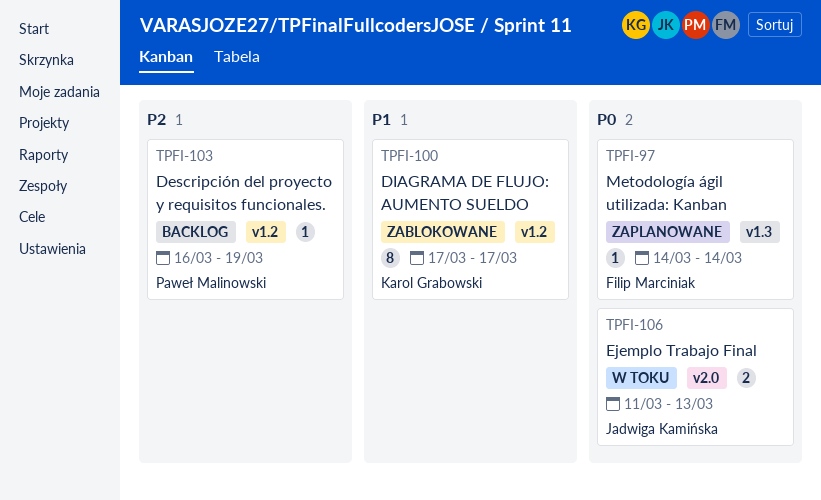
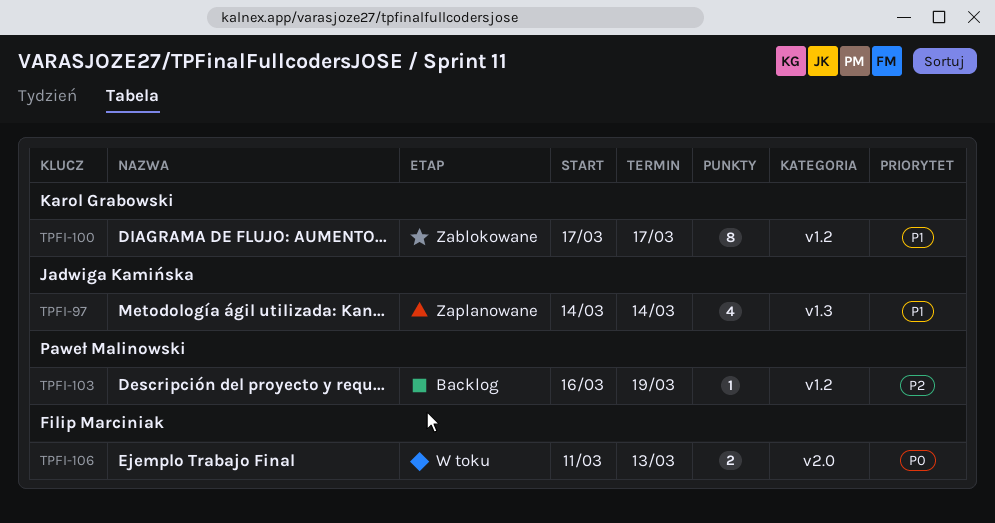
TPFI-97, owner: Filip Marciniak -> Jadwiga Kamińska
TPFI-97, priority: P0 -> P1
TPFI-97, estimate: 1 -> 4
TPFI-106, owner: Jadwiga Kamińska -> Filip Marciniak

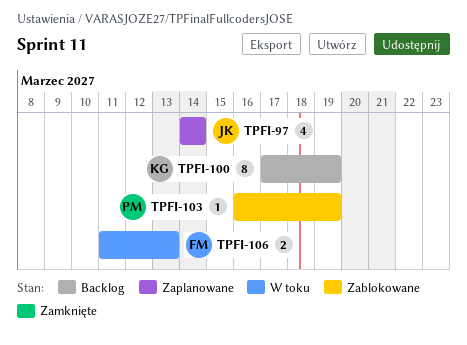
TPFI-100, status: Zablokowane -> Backlog
TPFI-100, due: Mar 17 -> Mar 19
TPFI-103, status: Backlog -> Zablokowane

